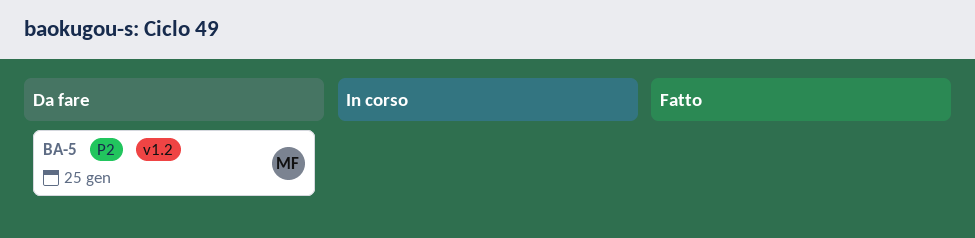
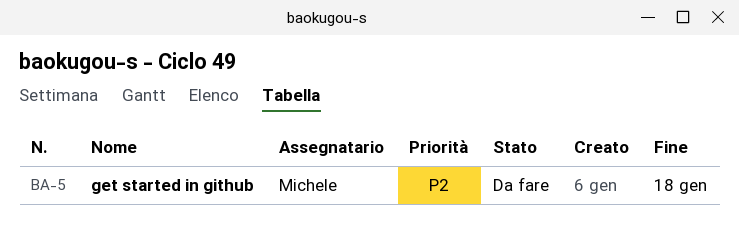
BA-5, due: Jan 25 -> Jan 18

